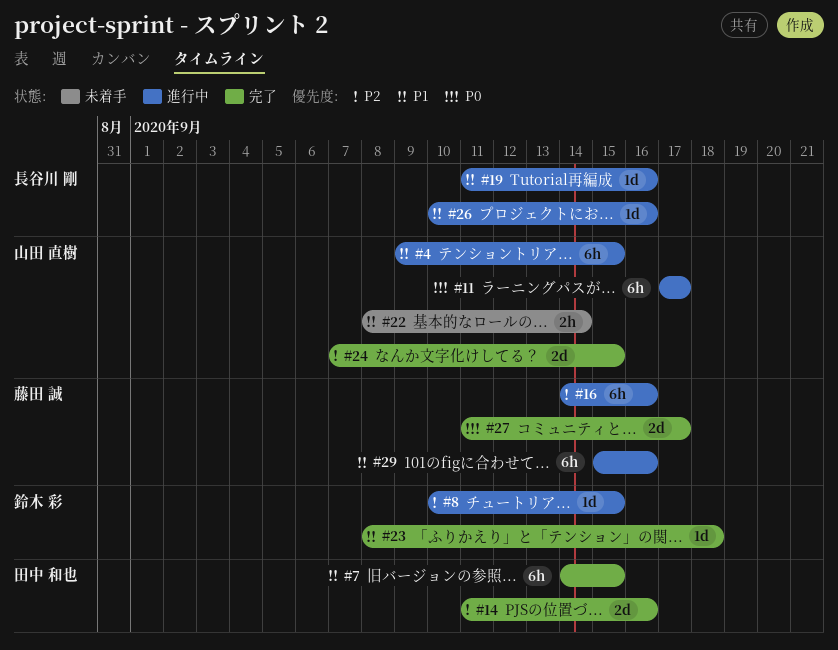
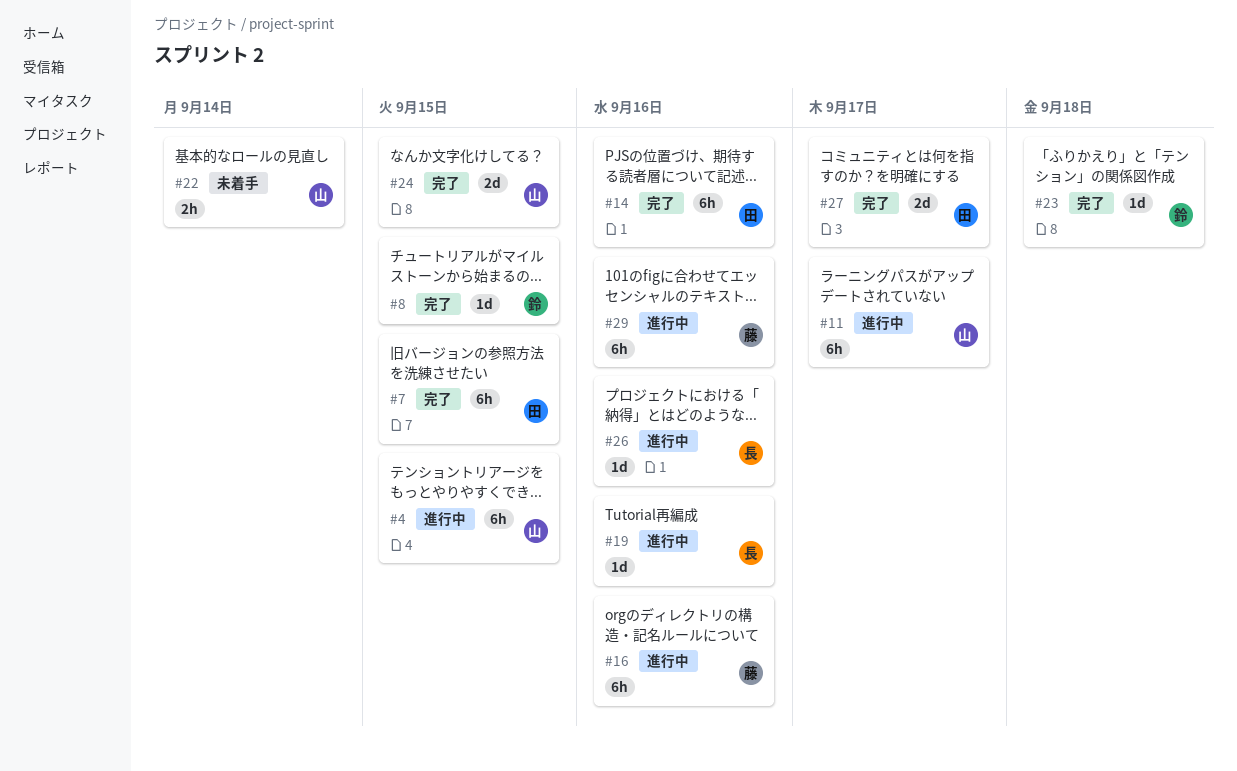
#8, status: 進行中 -> 完了
#14, estimate: 2d -> 6h
#27, owner: 藤田 誠 -> 田中 和也

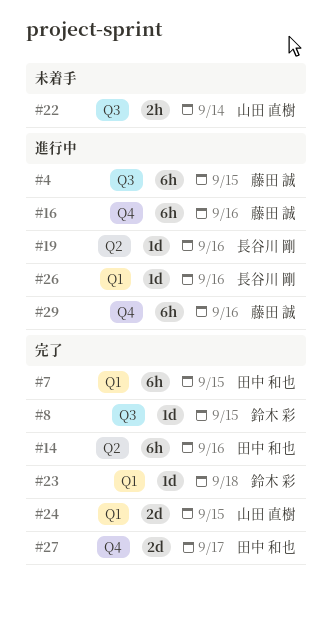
#4, owner: 山田 直樹 -> 藤田 誠
#11: present -> none

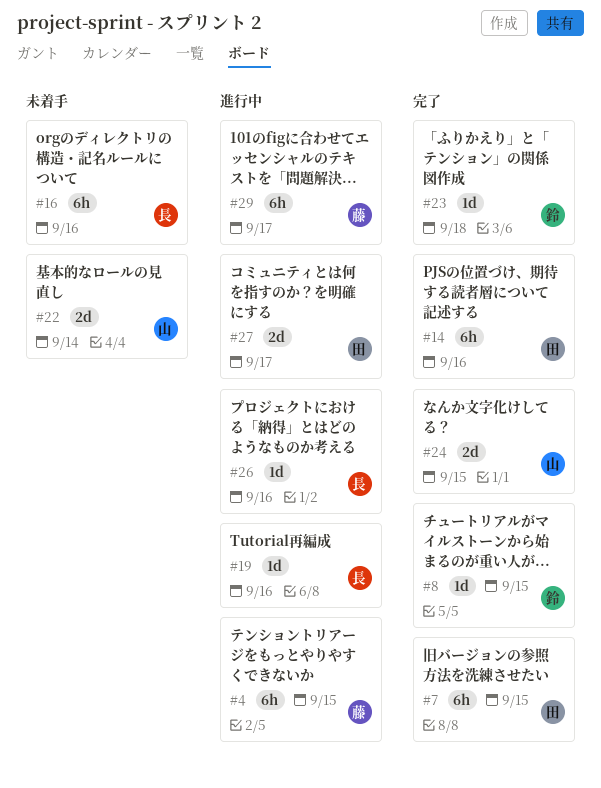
#16, status: 進行中 -> 未着手
#16, owner: 藤田 誠 -> 長谷川 剛
#22, estimate: 2h -> 2d
#27, status: 完了 -> 進行中
#29, due: Sep 16 -> Sep 17

